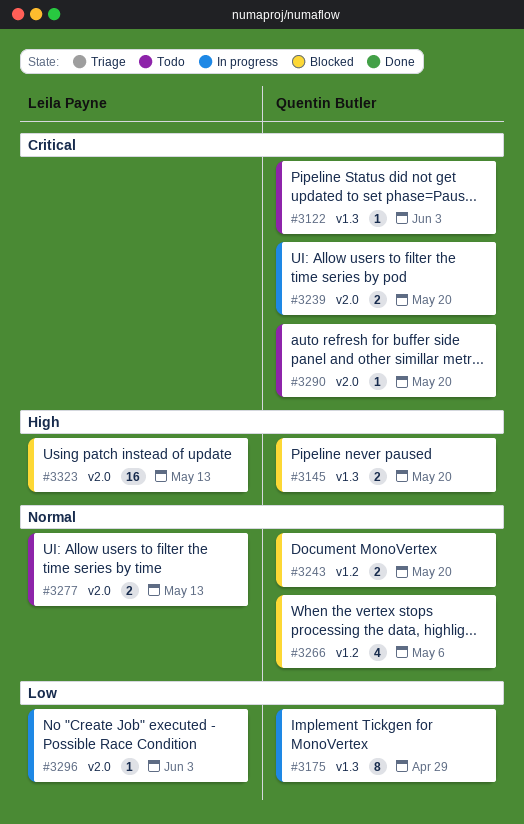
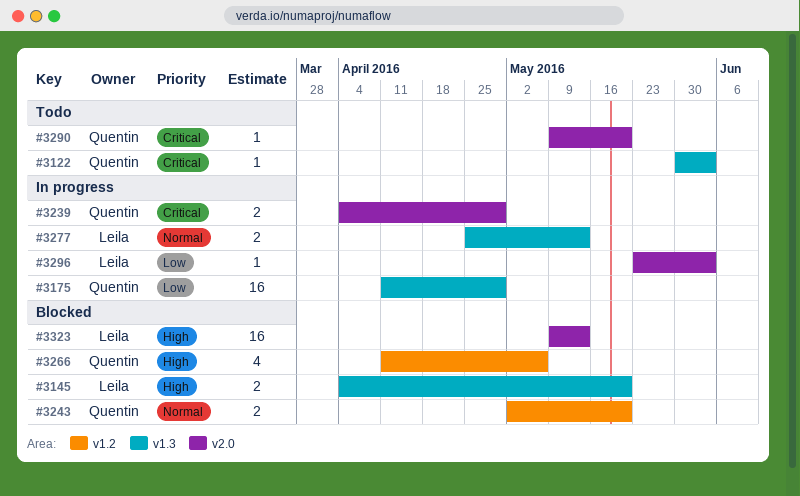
#3145, owner: Quentin Butler -> Leila Payne
#3175, estimate: 8 -> 16
#3239, due: May 20 -> Apr 29
#3266, priority: Normal -> High
#3277, status: Todo -> In progress
#3277, label: v2.0 -> v1.3

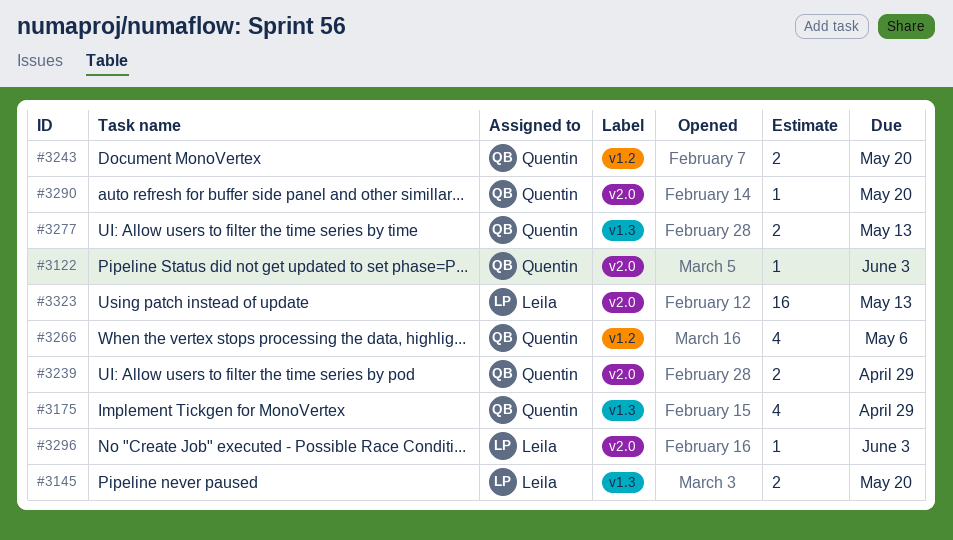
#3122, label: v1.3 -> v2.0
#3175, estimate: 16 -> 4
#3277, owner: Leila -> Quentin

